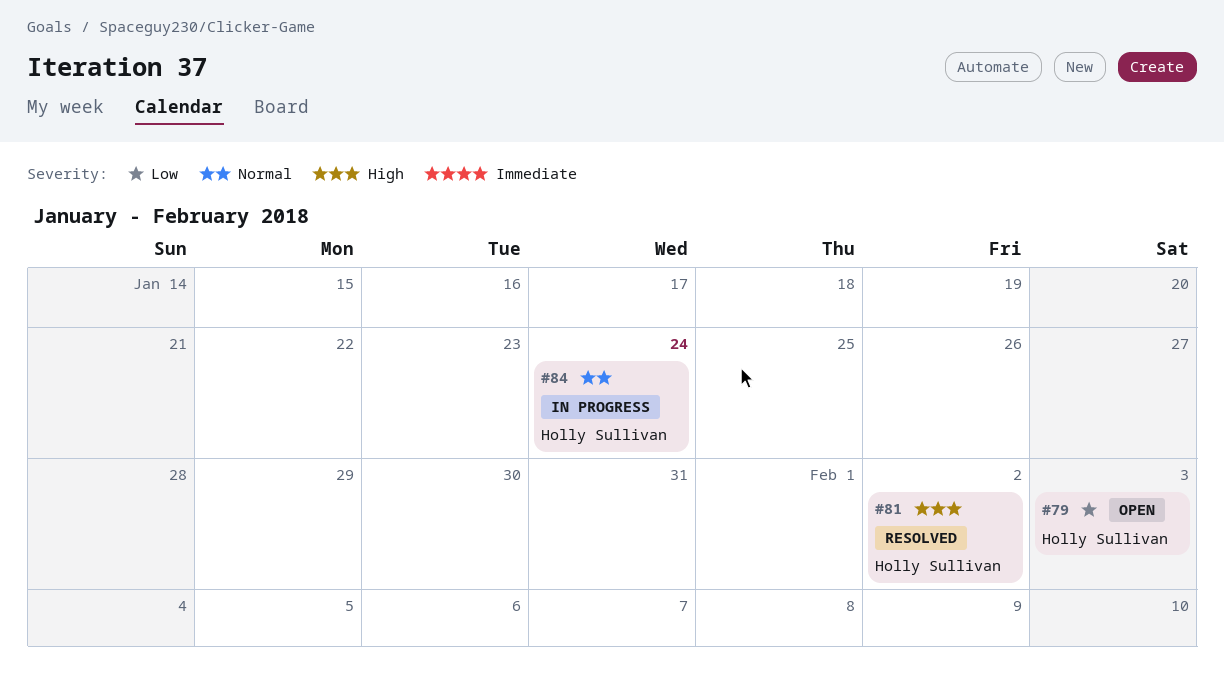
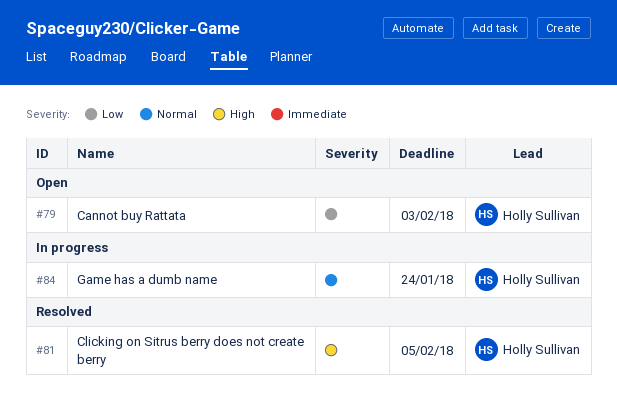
#81, due: Feb 2 -> Feb 5

